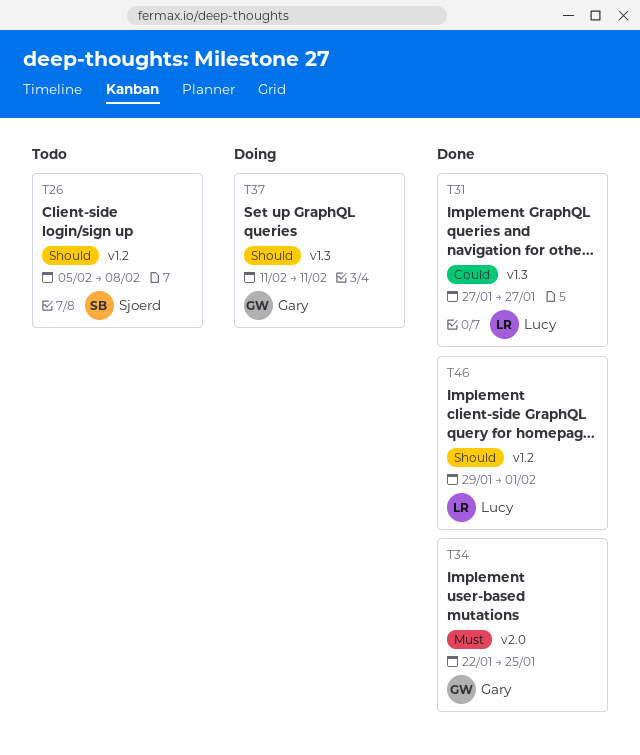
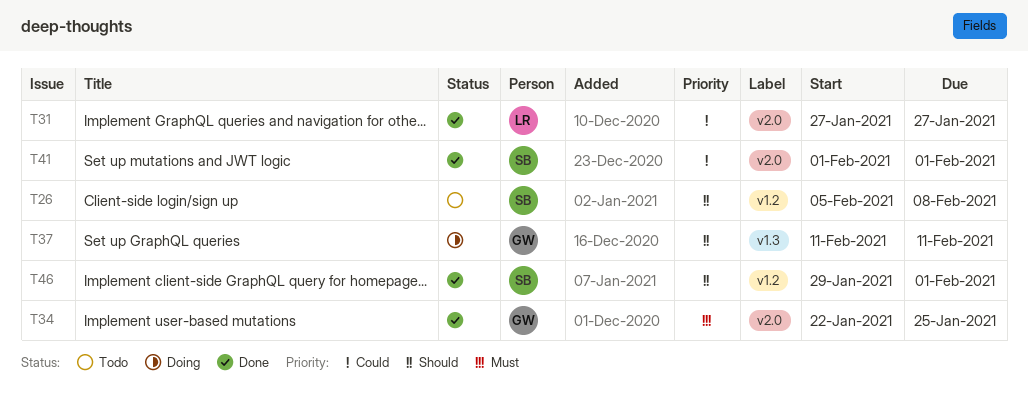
T31, label: v1.3 -> v2.0
T41: none -> present
T46, owner: Lucy -> Sjoerd

